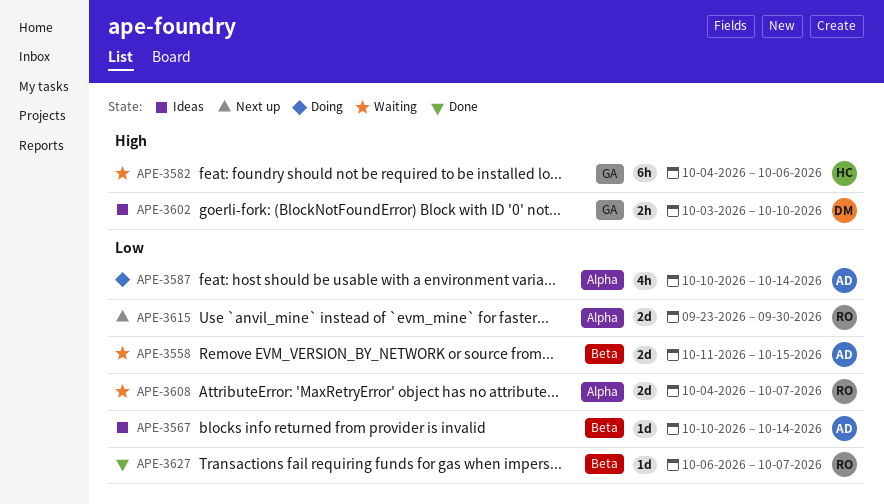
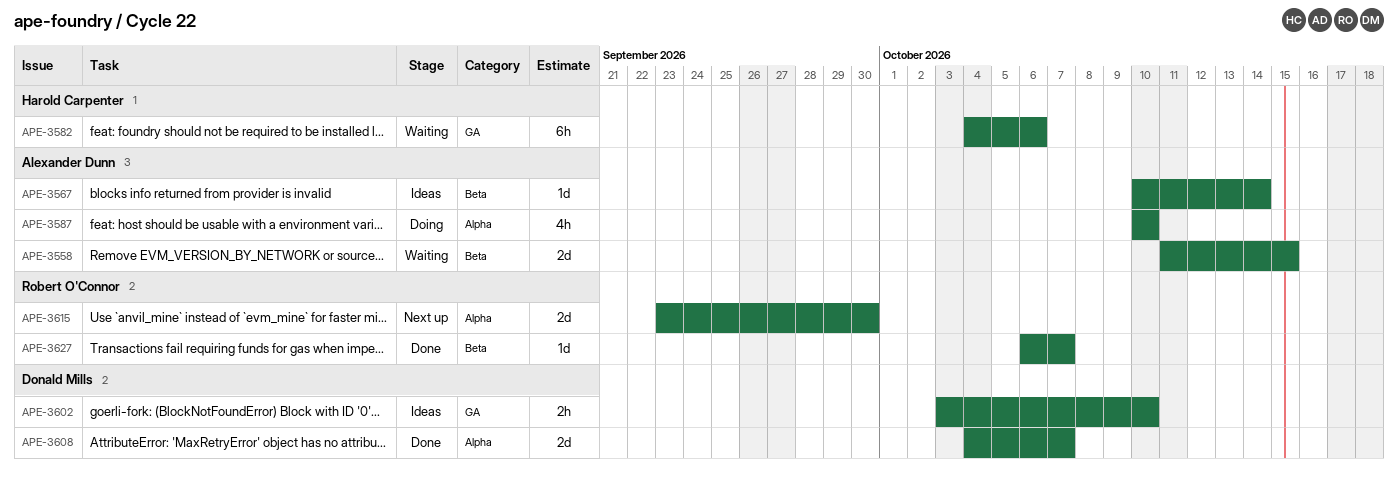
APE-3587, due: Oct 14 -> Oct 10
APE-3608, status: Waiting -> Done
APE-3608, owner: Robert O'Connor -> Donald Mills

